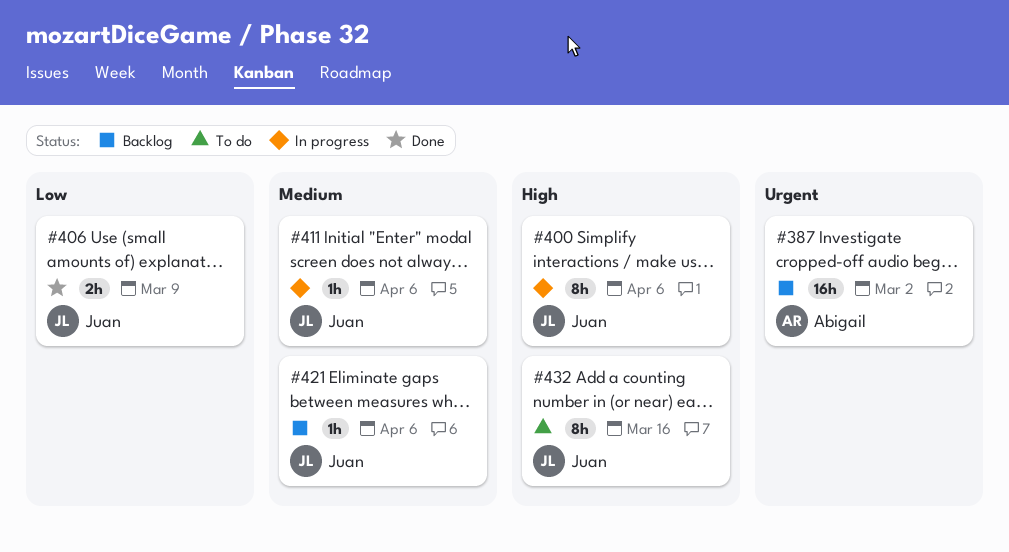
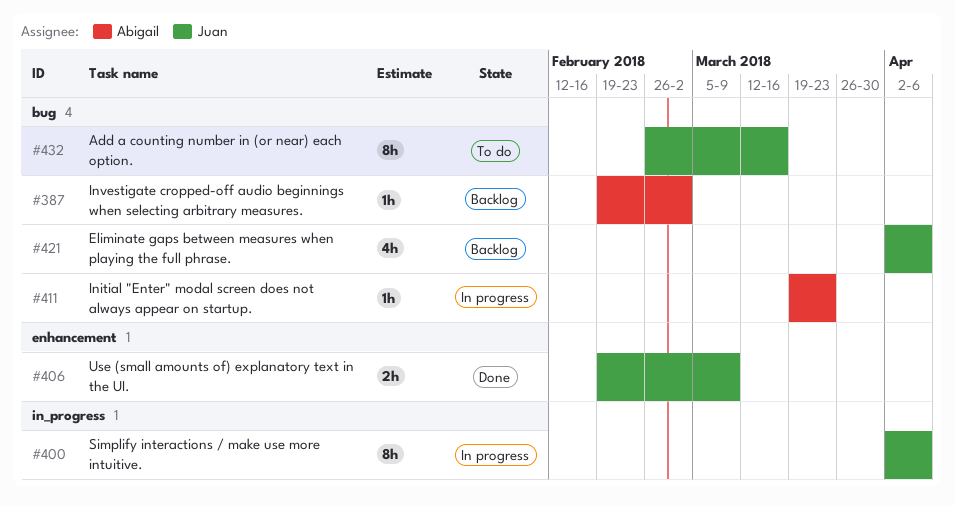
#387, estimate: 16h -> 1h
#411, owner: Juan -> Abigail
#411, due: Apr 6 -> Mar 23
#421, estimate: 1h -> 4h

